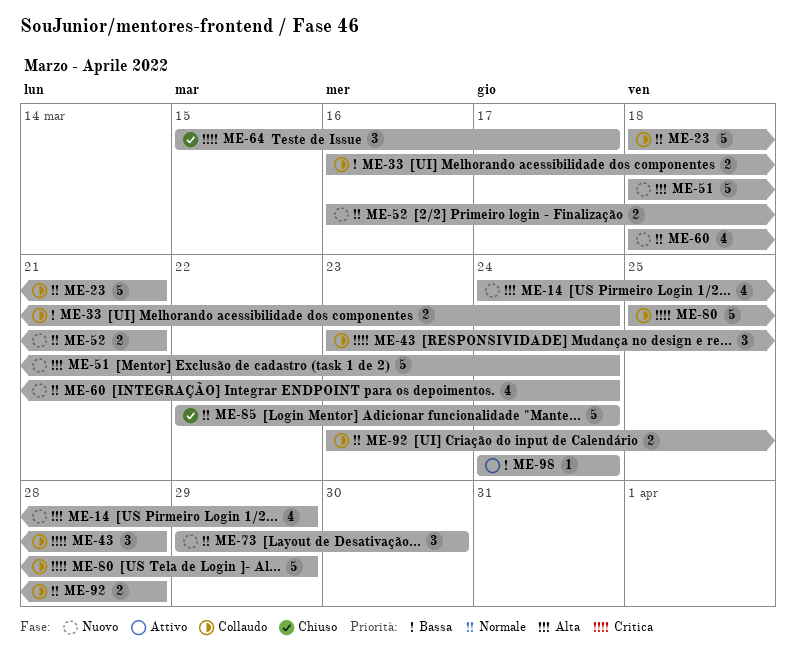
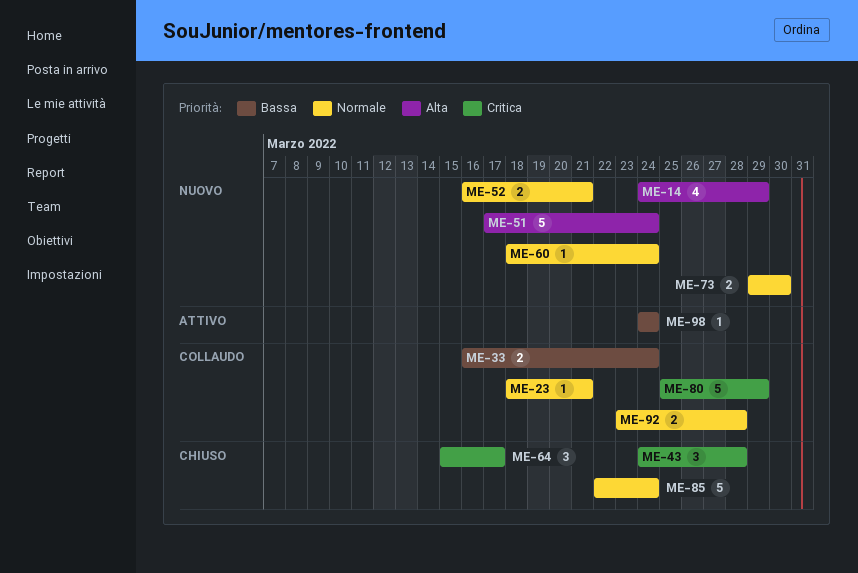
ME-23, estimate: 5 -> 1
ME-43, status: Collaudo -> Chiuso
ME-43, start: Mar 23 -> Mar 24
ME-51, start: Mar 18 -> Mar 17
ME-60, estimate: 4 -> 1
ME-73, estimate: 3 -> 2

